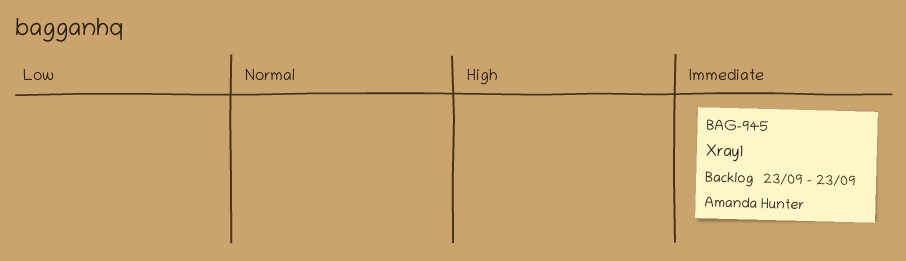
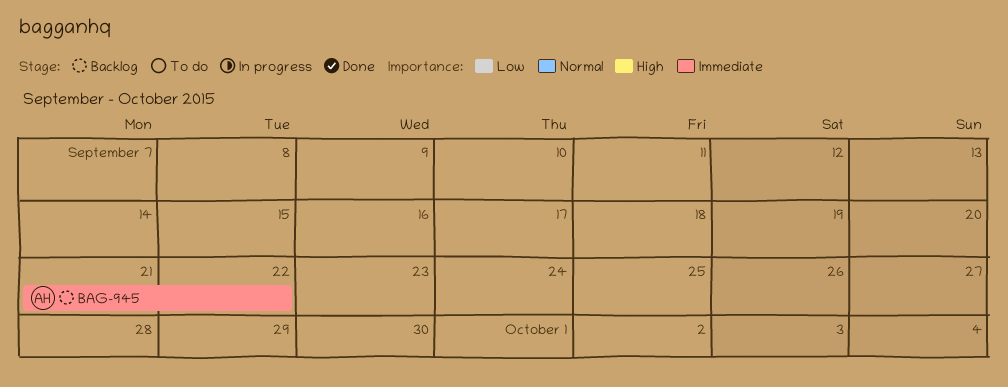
BAG-945, start: Sep 23 -> Sep 21
BAG-945, due: Sep 23 -> Sep 22

